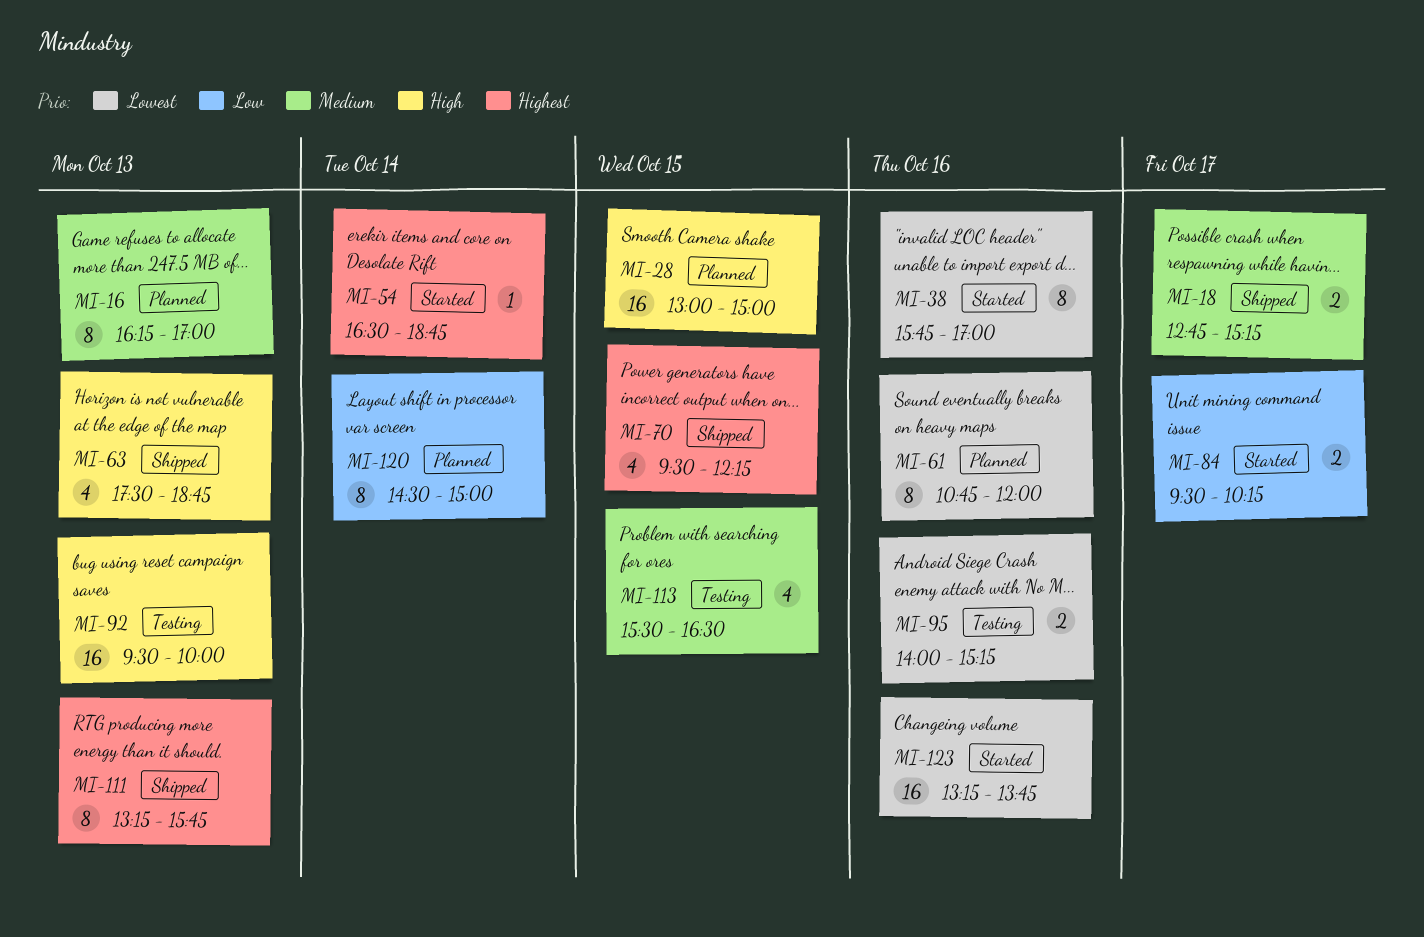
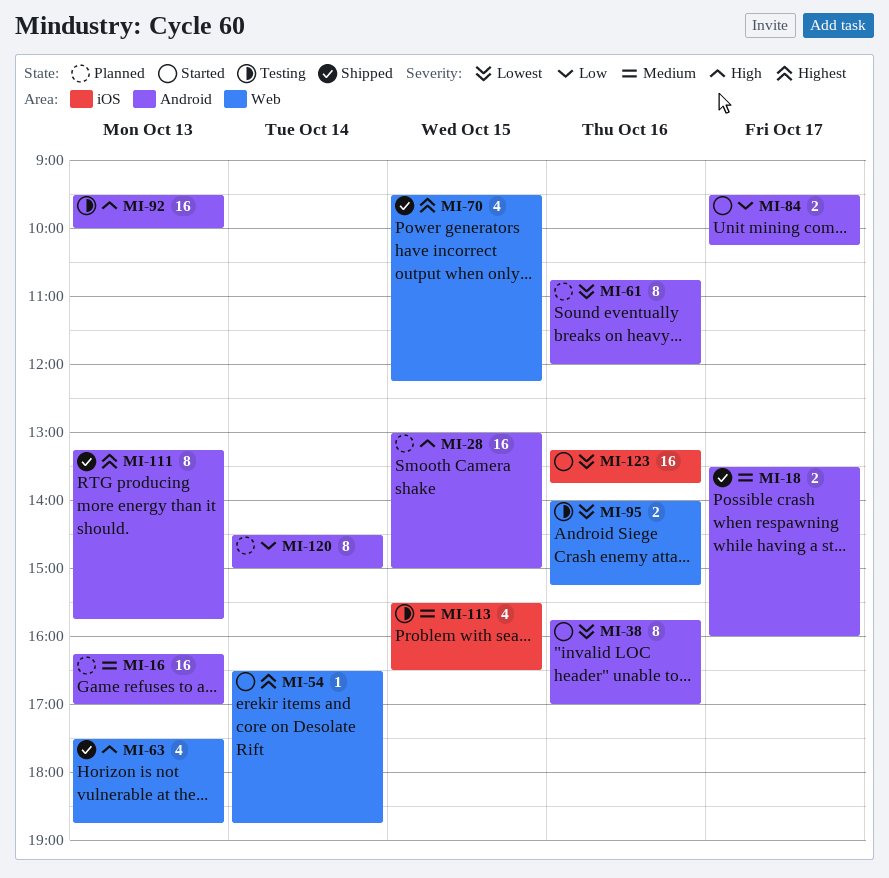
MI-16, estimate: 8 -> 16
MI-18, begins: 12:45 -> 13:30
MI-18, ends: 15:15 -> 16:00

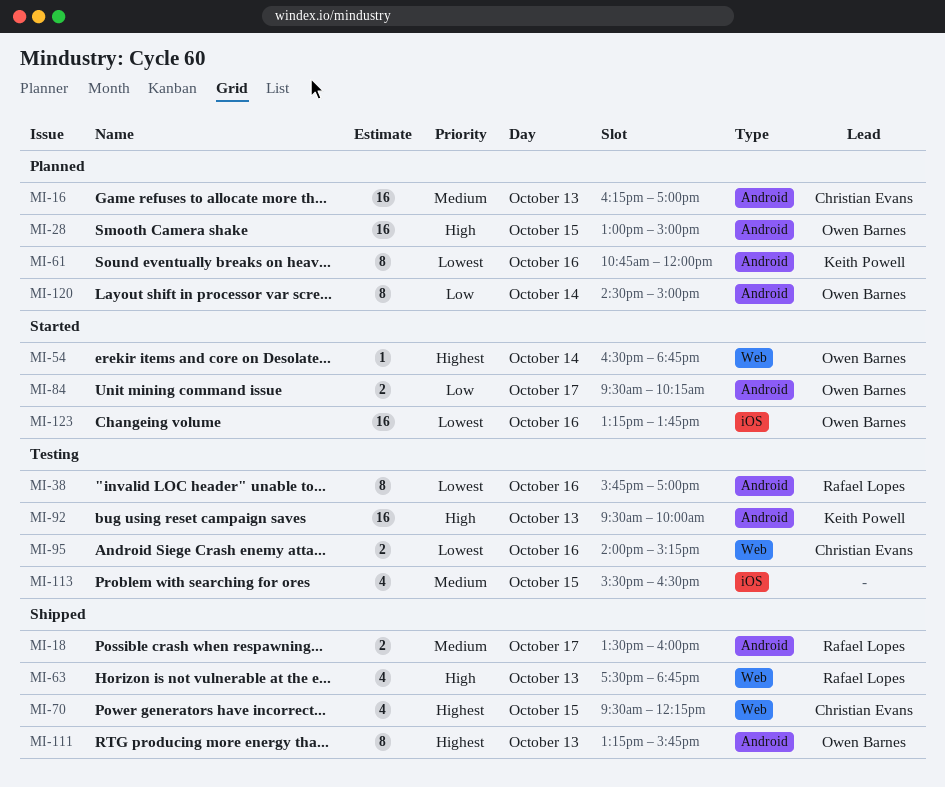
MI-38, status: Started -> Testing

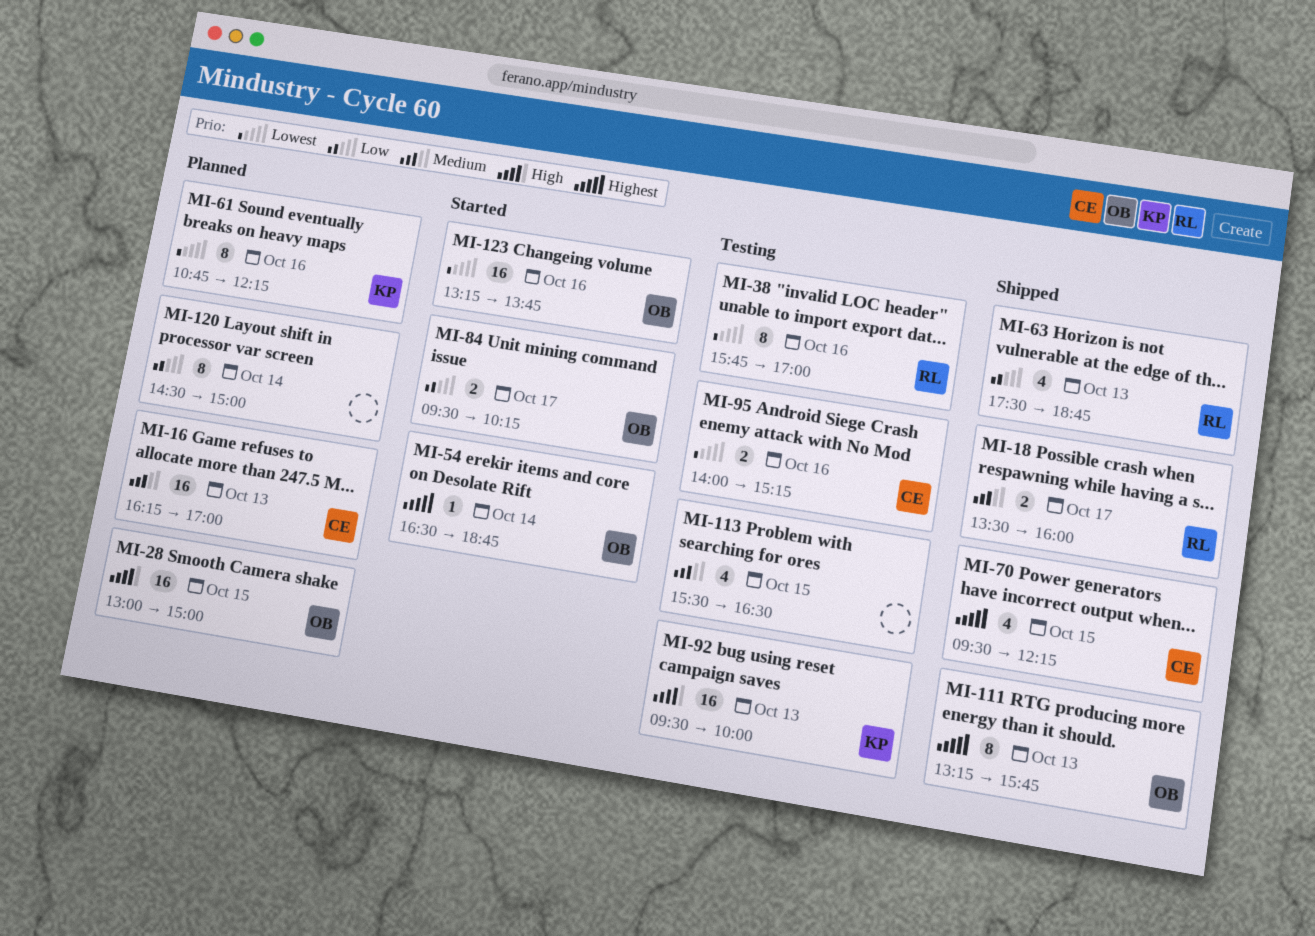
MI-61, ends: 12:00 -> 12:15
MI-63, priority: High -> Low
MI-120, owner: Owen Barnes -> none

